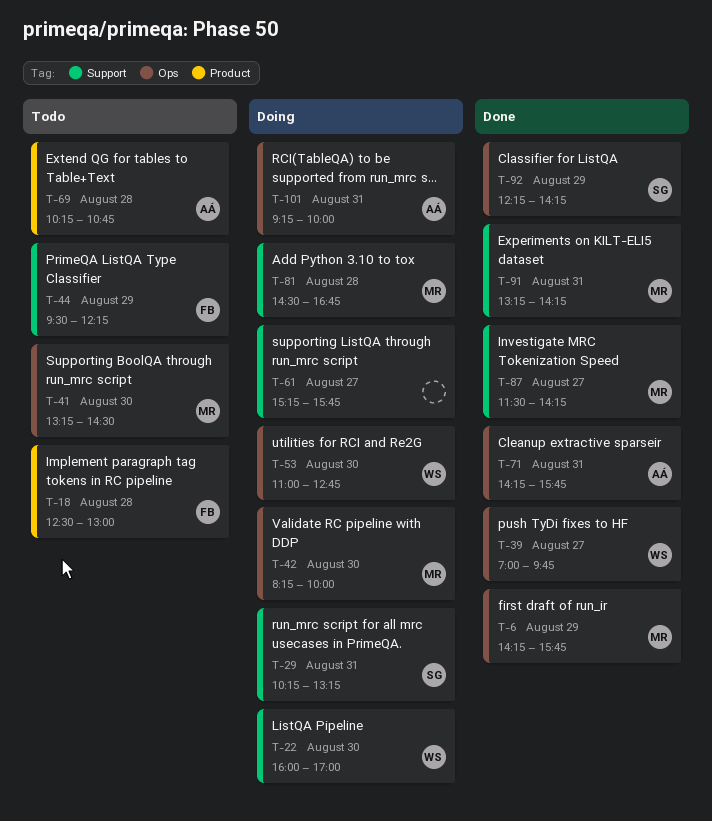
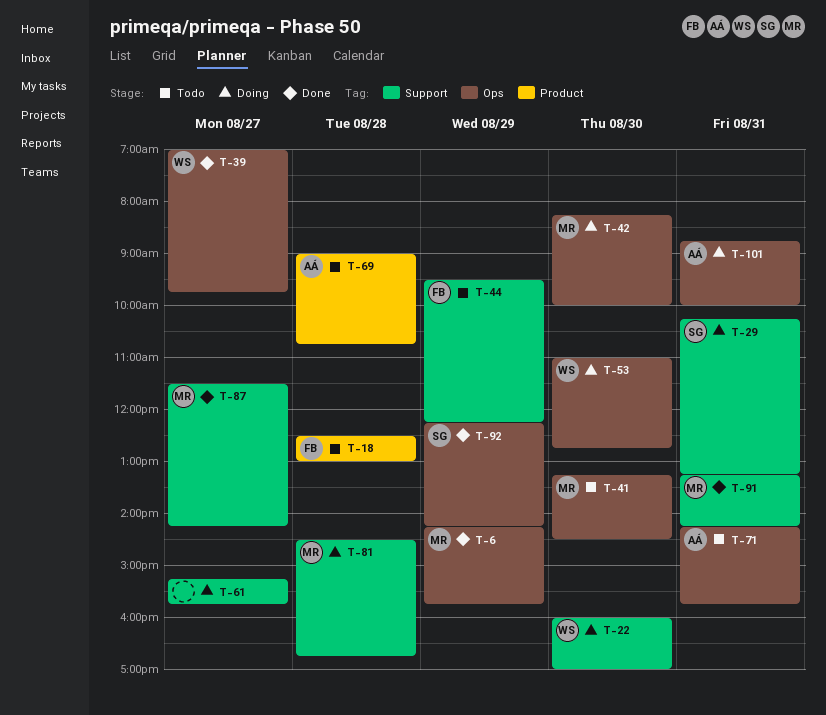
T-69, begins: 10:15 -> 09:00
T-71, status: Done -> Todo
T-101, begins: 09:15 -> 08:45

